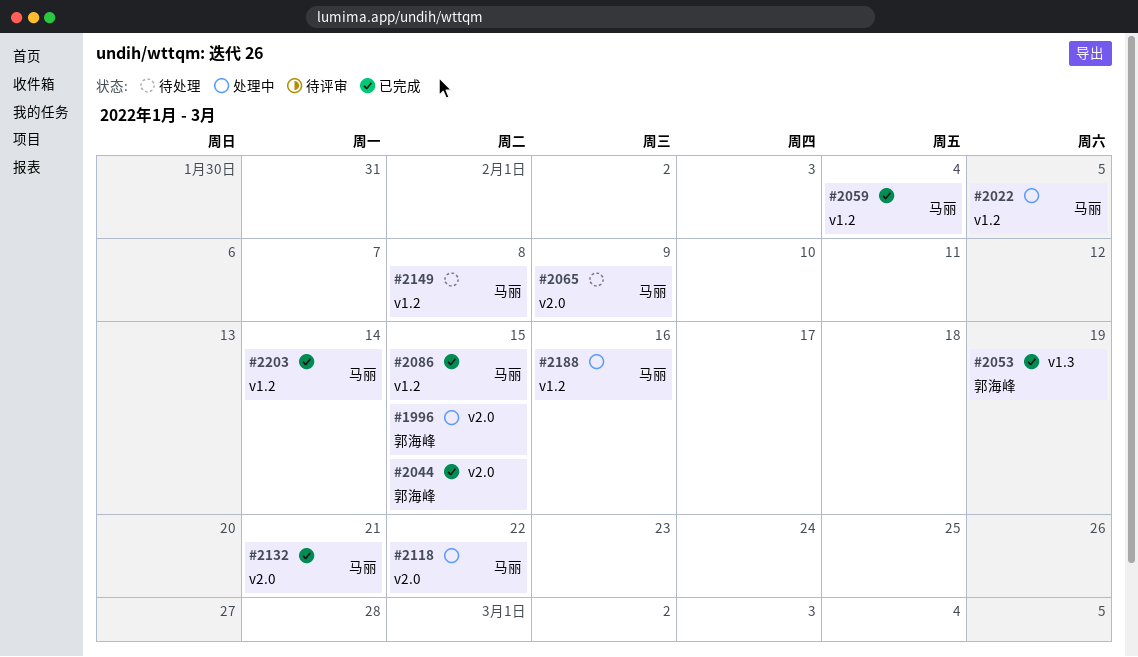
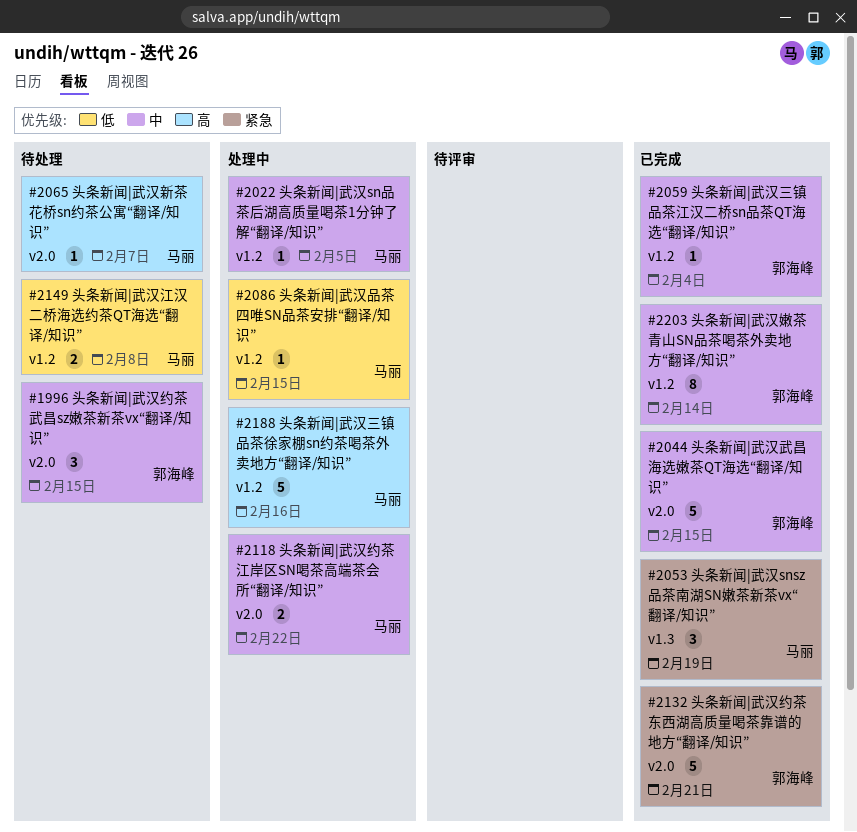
#1996, status: 处理中 -> 待处理
#2053, owner: 郭海峰 -> 马丽
#2059, owner: 马丽 -> 郭海峰
#2065, due: Feb 9 -> Feb 7
#2086, status: 已完成 -> 处理中
#2132, owner: 马丽 -> 郭海峰
#2203, owner: 马丽 -> 郭海峰

